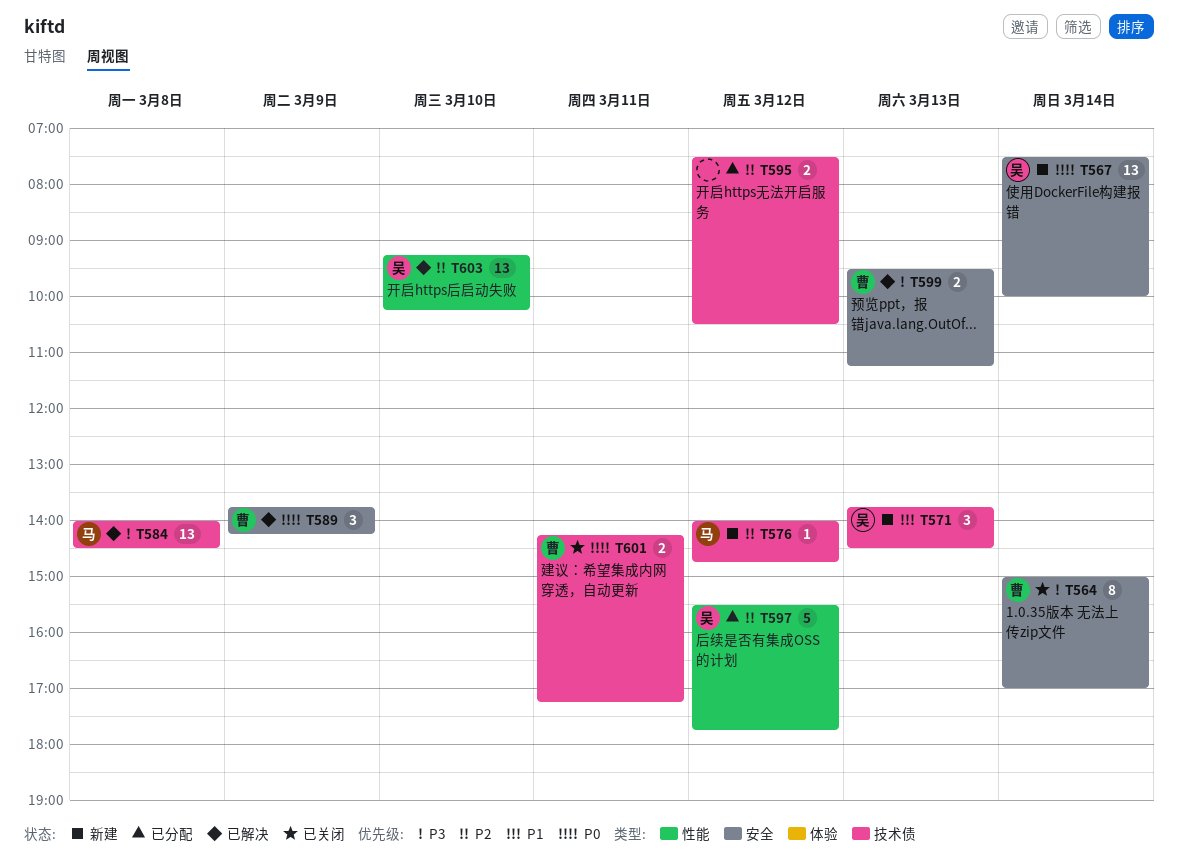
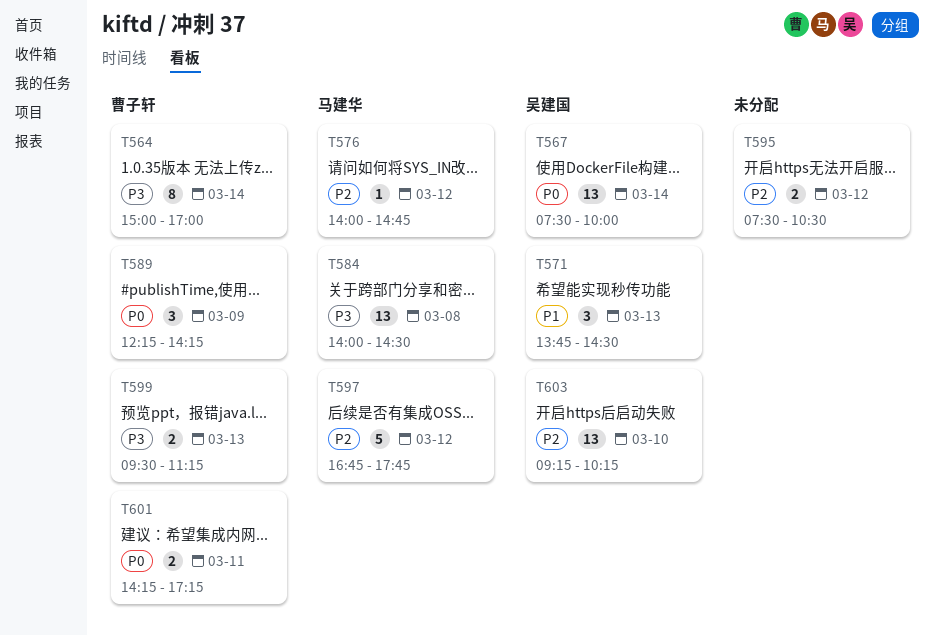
T589, begins: 13:45 -> 12:15
T597, owner: 吴建国 -> 马建华
T597, begins: 15:30 -> 16:45

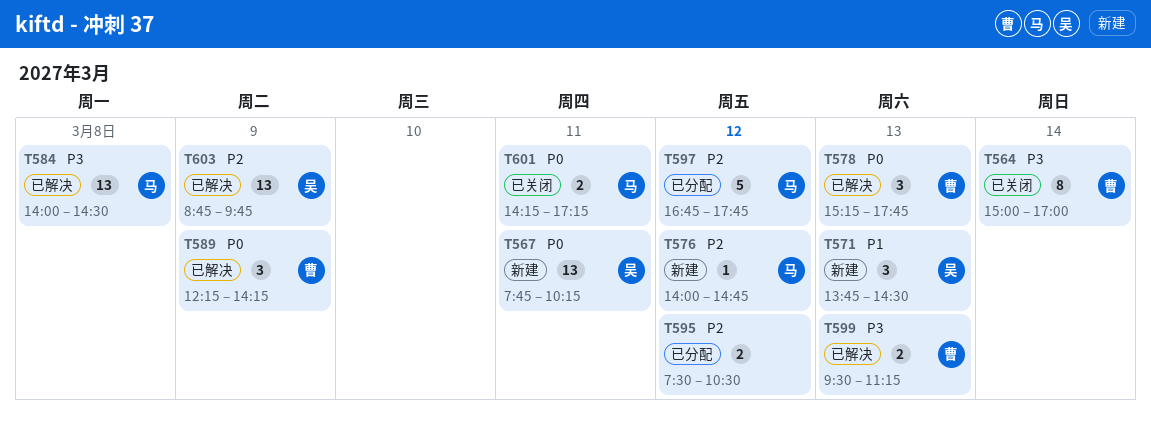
T567, day: Mar 14 -> Mar 11
T567, begins: 07:30 -> 07:45
T567, ends: 10:00 -> 10:15
T578: none -> present
T601, owner: 曹子轩 -> 马建华
T603, day: Mar 10 -> Mar 9
T603, begins: 09:15 -> 08:45
T603, ends: 10:15 -> 09:45

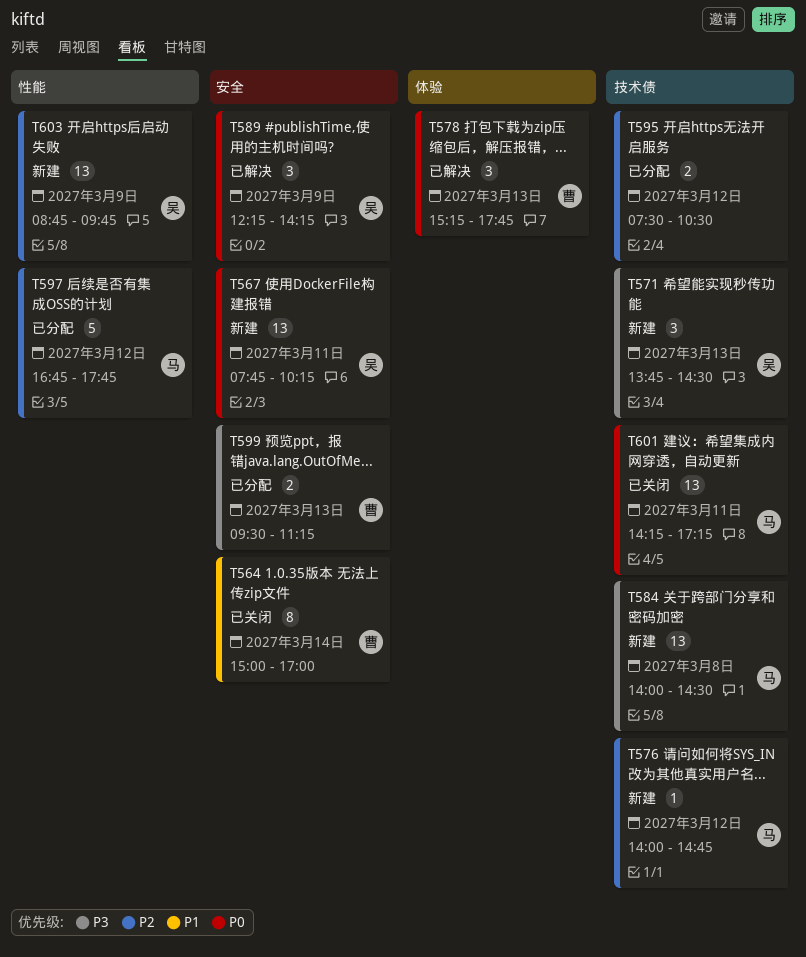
T564, priority: P3 -> P1
T571, priority: P1 -> P3
T584, status: 已解决 -> 新建
T589, owner: 曹 -> 吴
T599, status: 已解决 -> 已分配
T601, estimate: 2 -> 13
T603, status: 已解决 -> 新建

